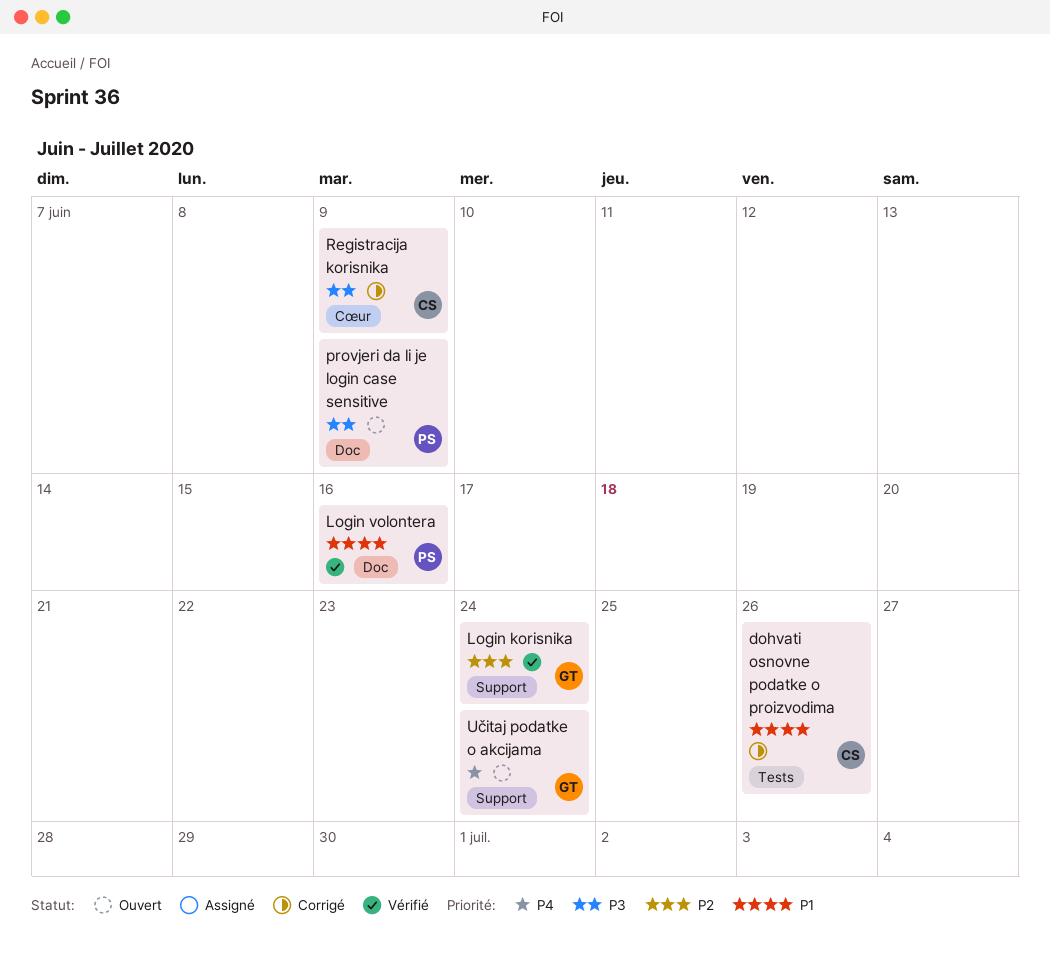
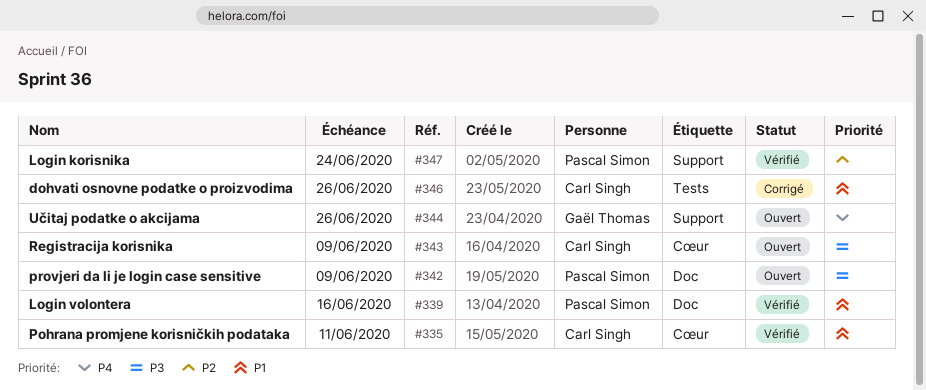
Login korisnika, owner: Gaël Thomas -> Pascal Simon
Pohrana promjene korisničkih podataka: none -> present
Registracija korisnika, status: Corrigé -> Ouvert
Učitaj podatke o akcijama, due: Jun 24 -> Jun 26

